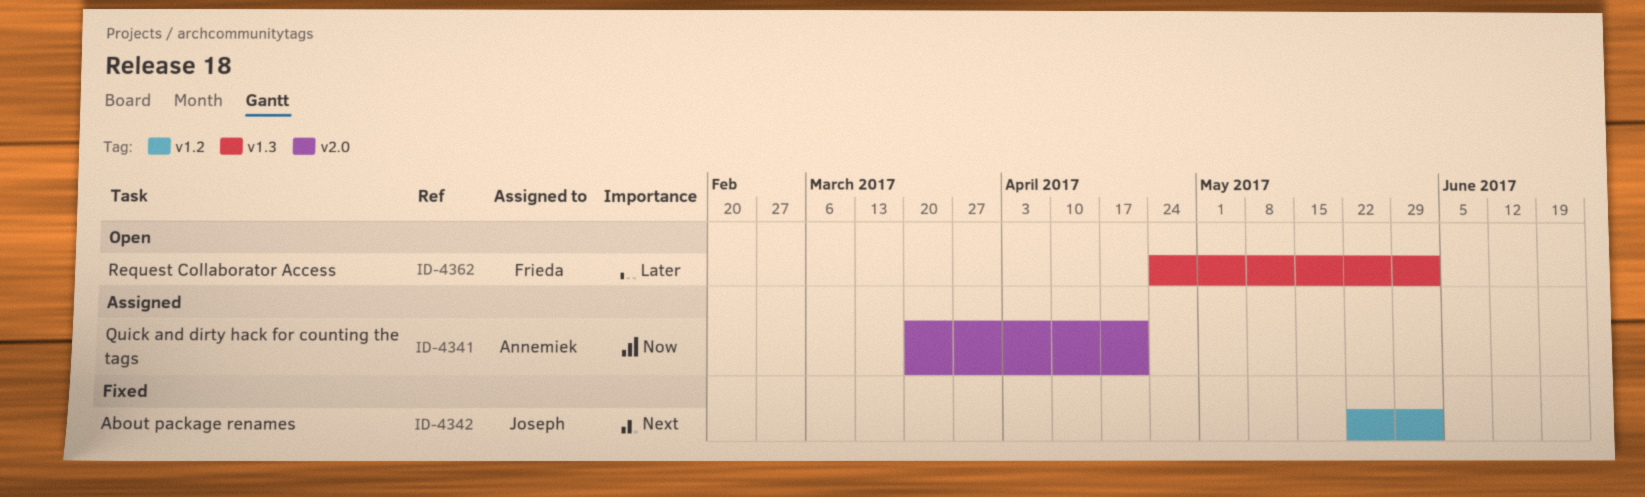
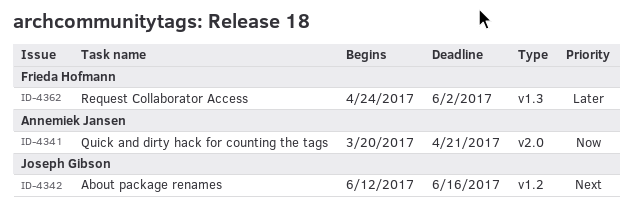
ID-4342, start: May 22 -> Jun 12
ID-4342, due: Jun 2 -> Jun 16

